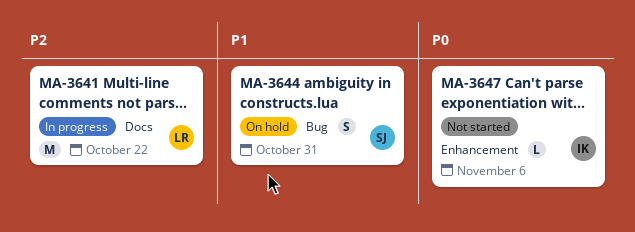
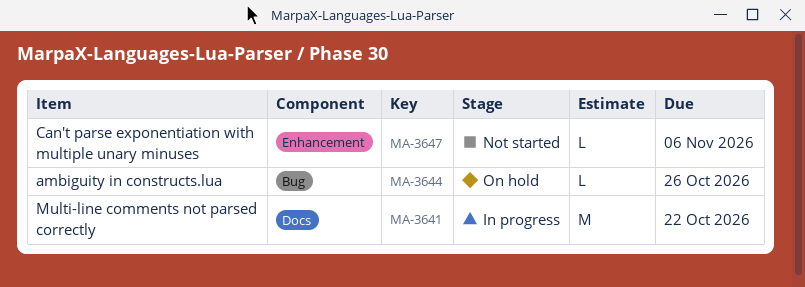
MA-3644, estimate: S -> L
MA-3644, due: Oct 31 -> Oct 26

